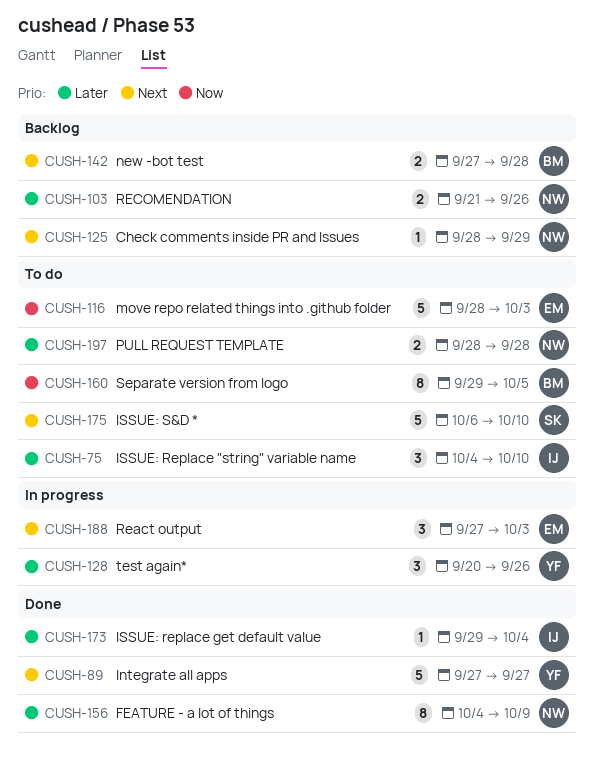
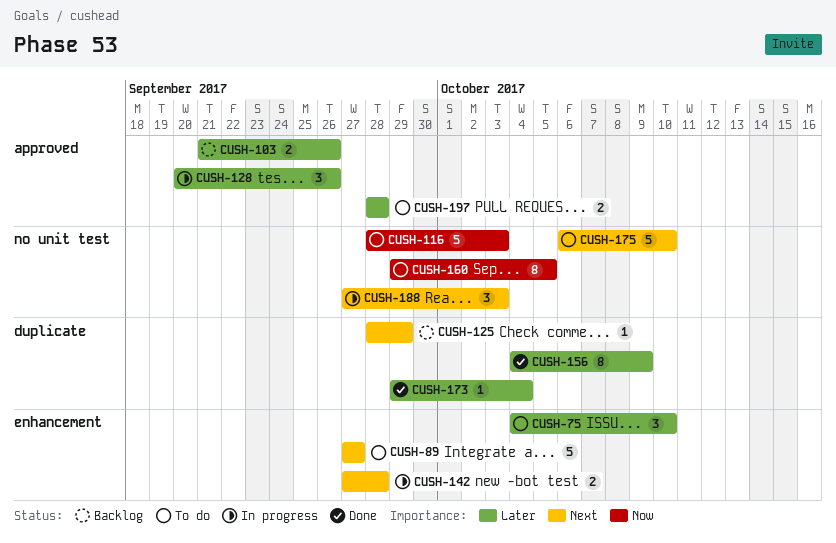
CUSH-89, status: Done -> To do
CUSH-142, status: Backlog -> In progress

